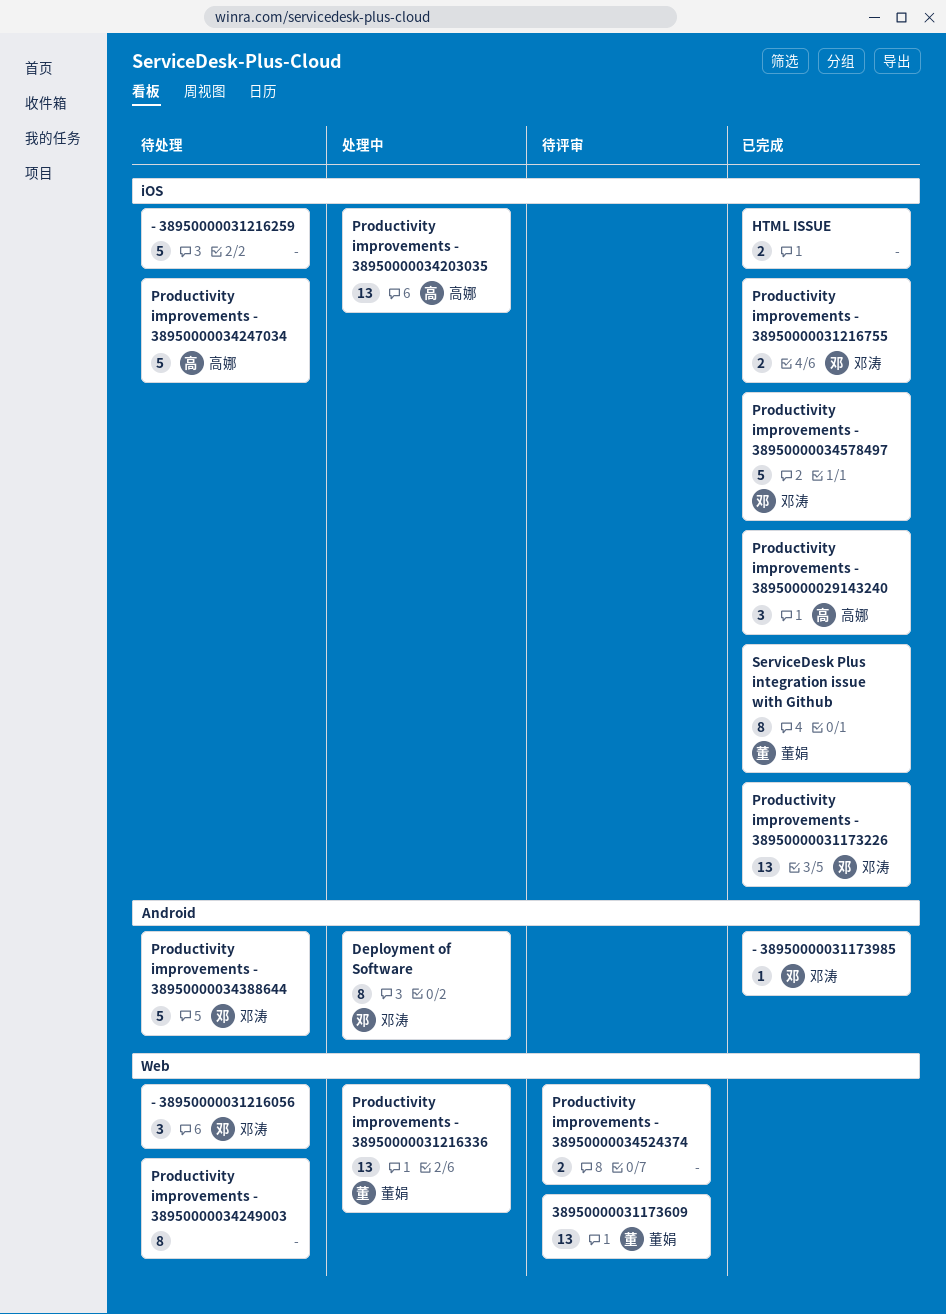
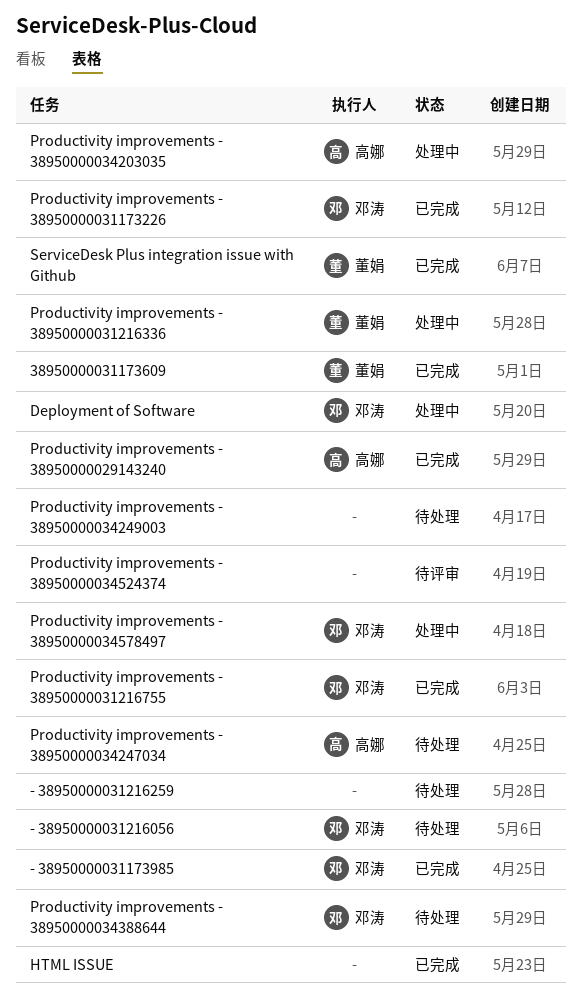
38950000031173609, status: 待评审 -> 已完成
Productivity improvements - 38950000034578497, status: 已完成 -> 处理中

